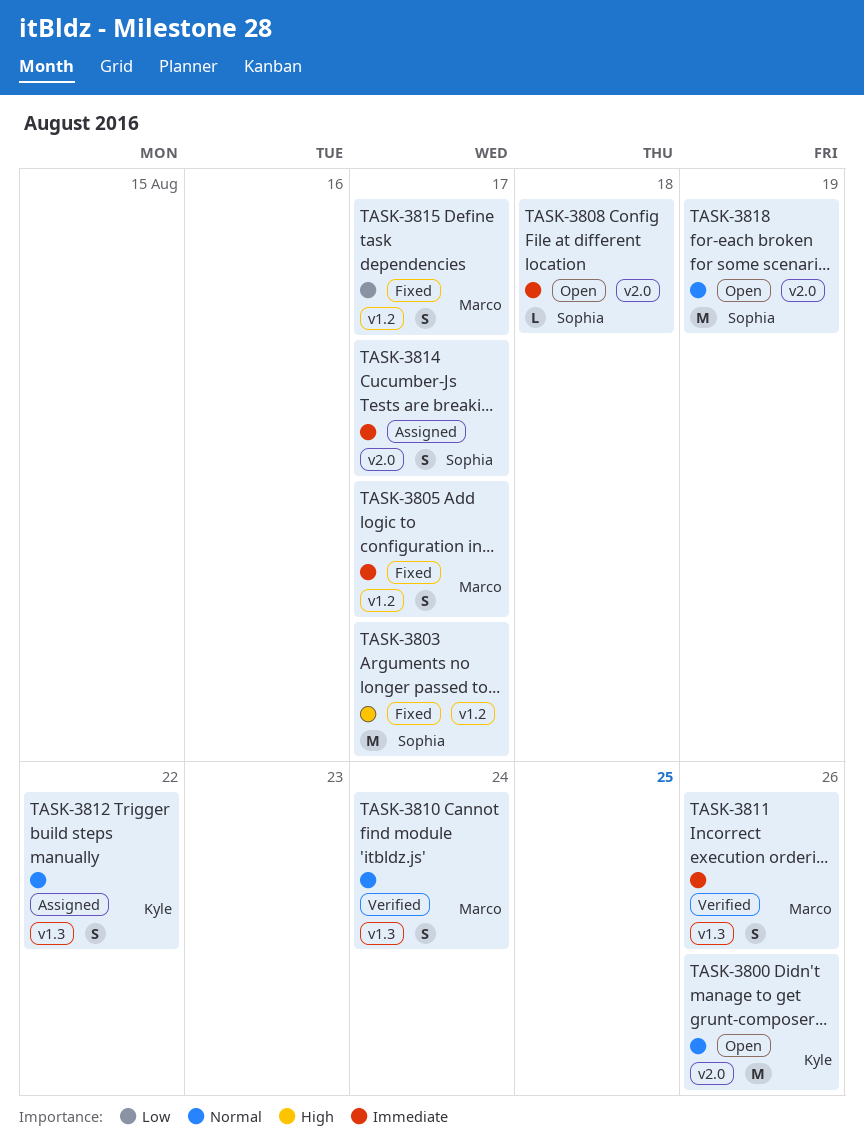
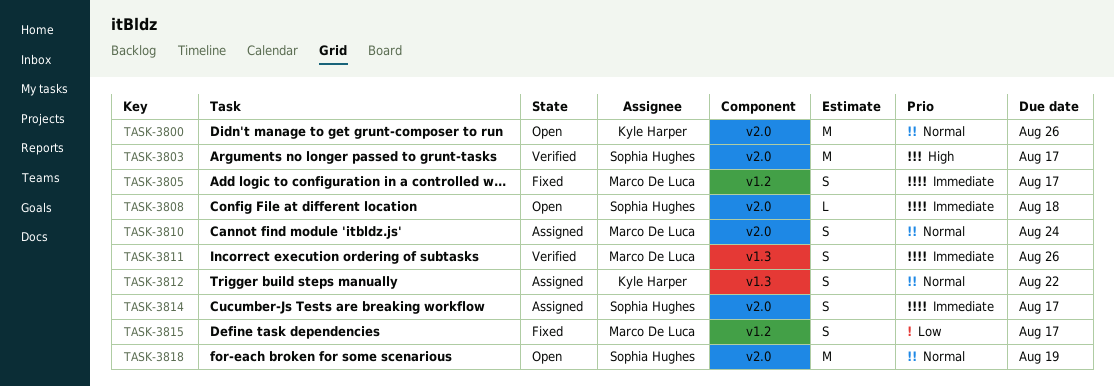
TASK-3803, status: Fixed -> Verified
TASK-3803, label: v1.2 -> v2.0
TASK-3810, status: Verified -> Assigned
TASK-3810, label: v1.3 -> v2.0

